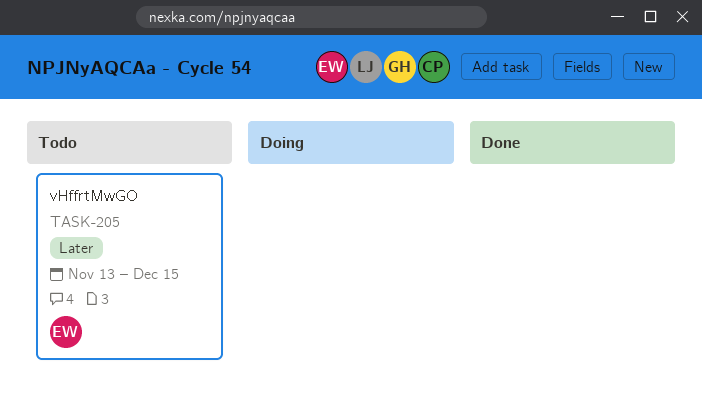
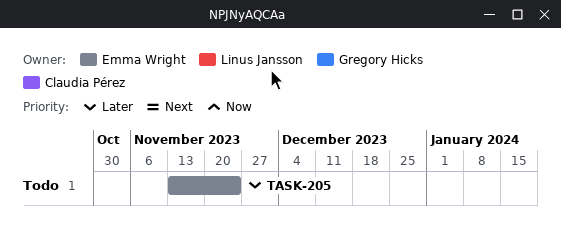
TASK-205, due: Dec 15 -> Nov 24

